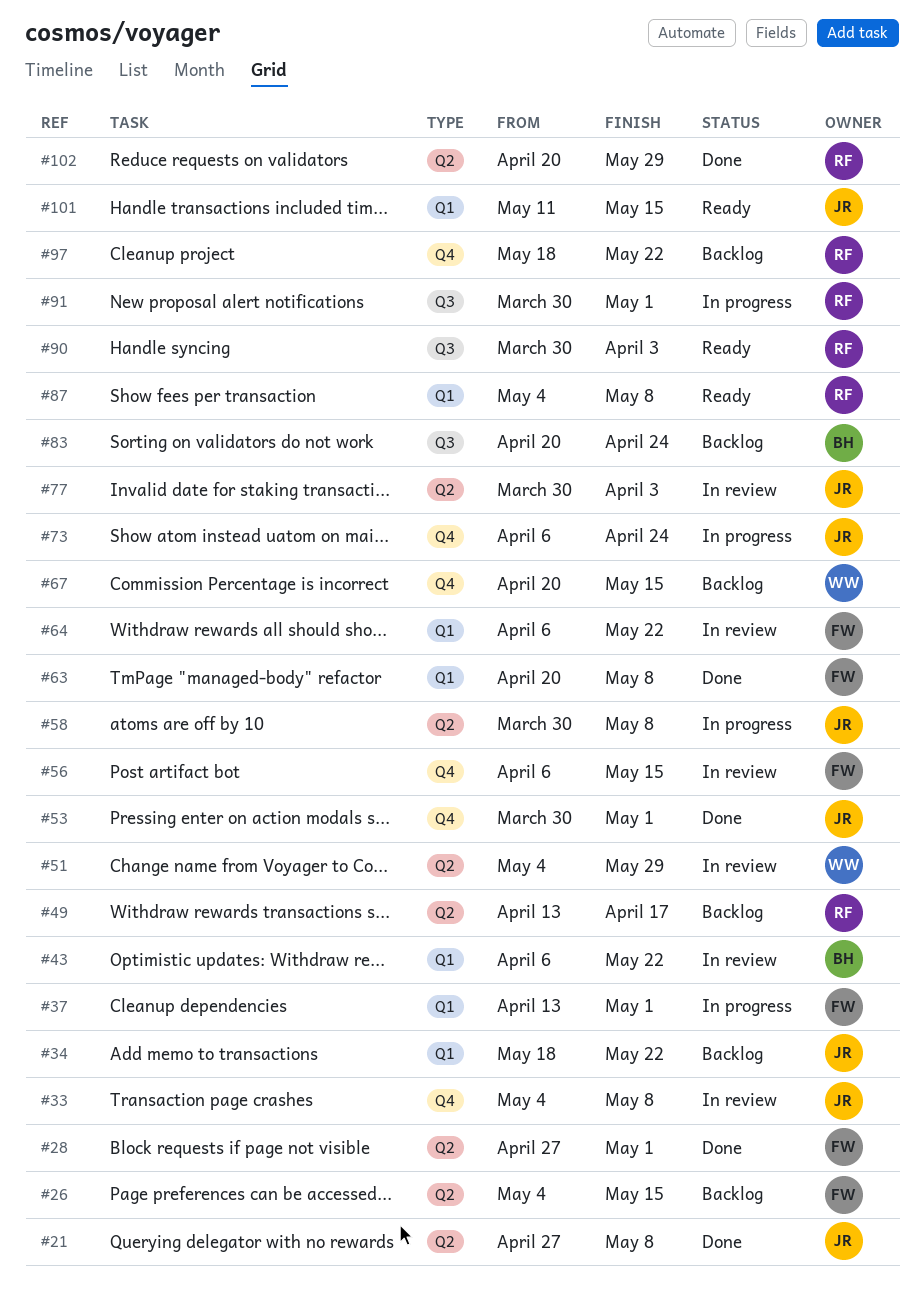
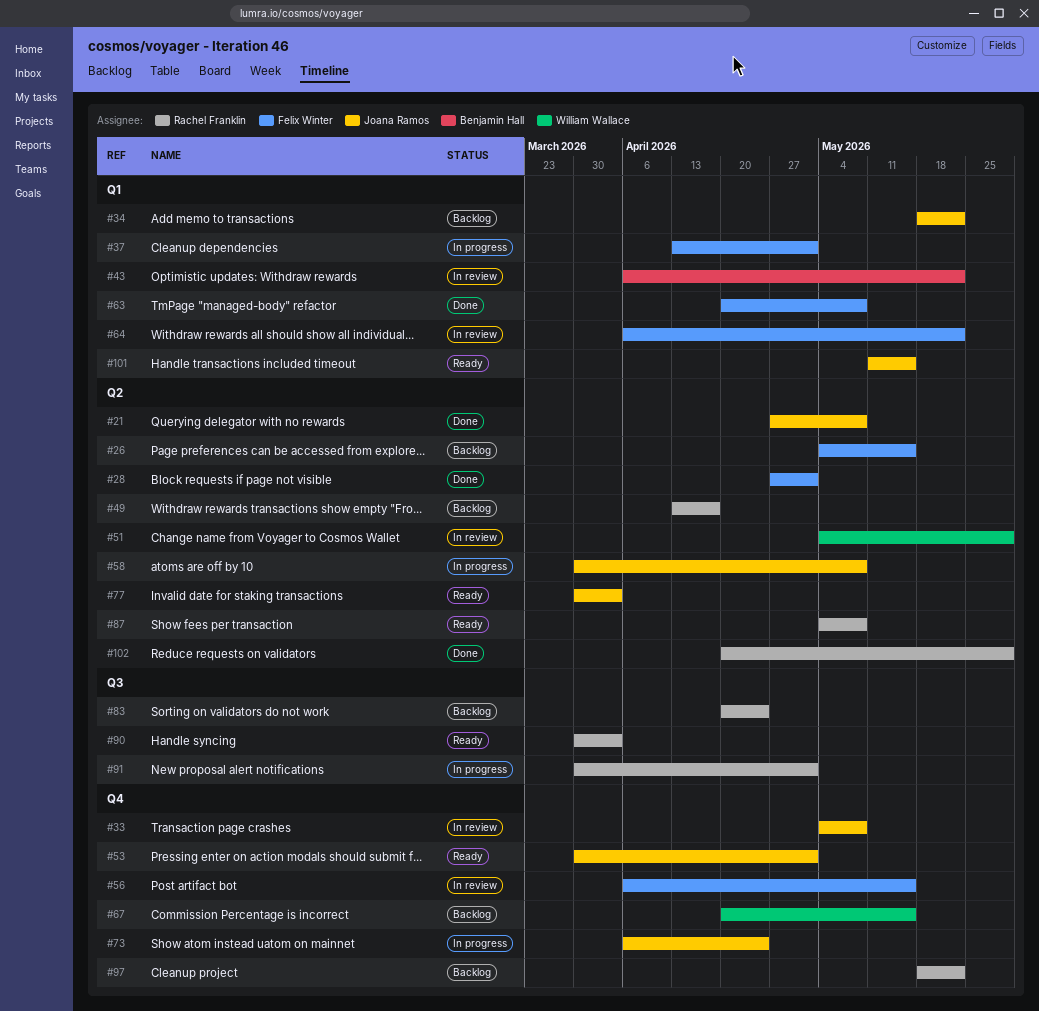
#53, status: Done -> Ready
#77, status: In review -> Ready
#83, owner: Benjamin Hall -> Rachel Franklin
#87, label: Q1 -> Q2

